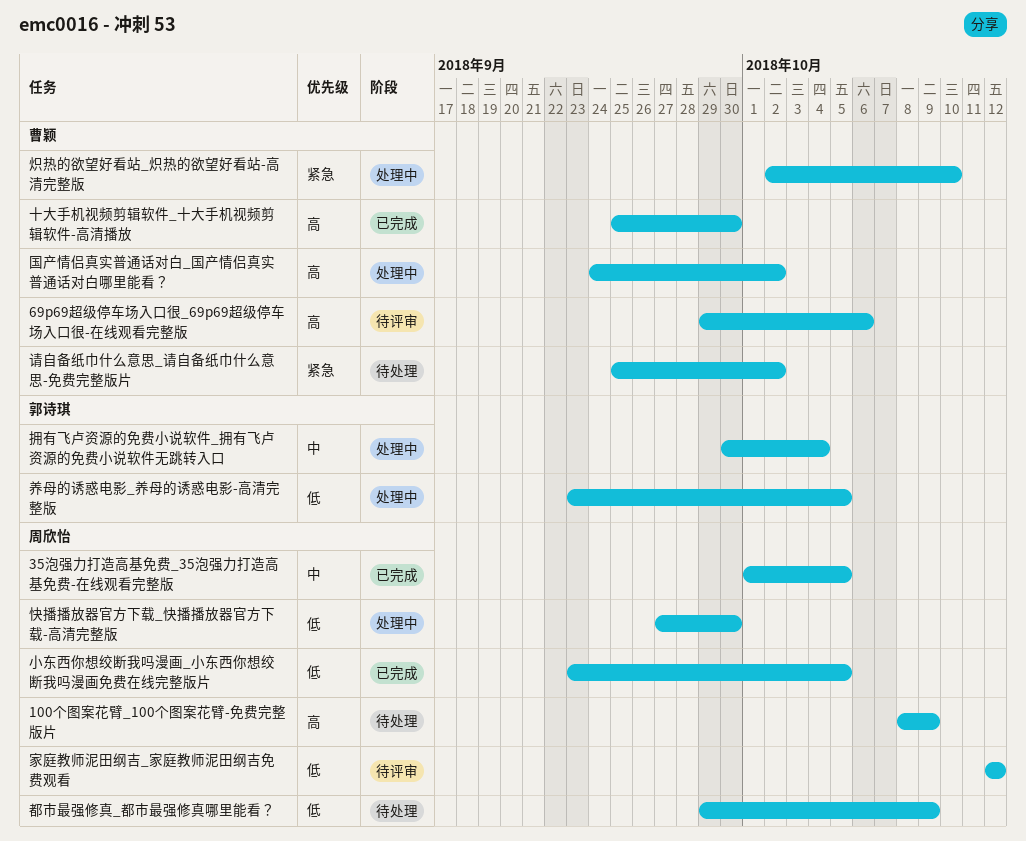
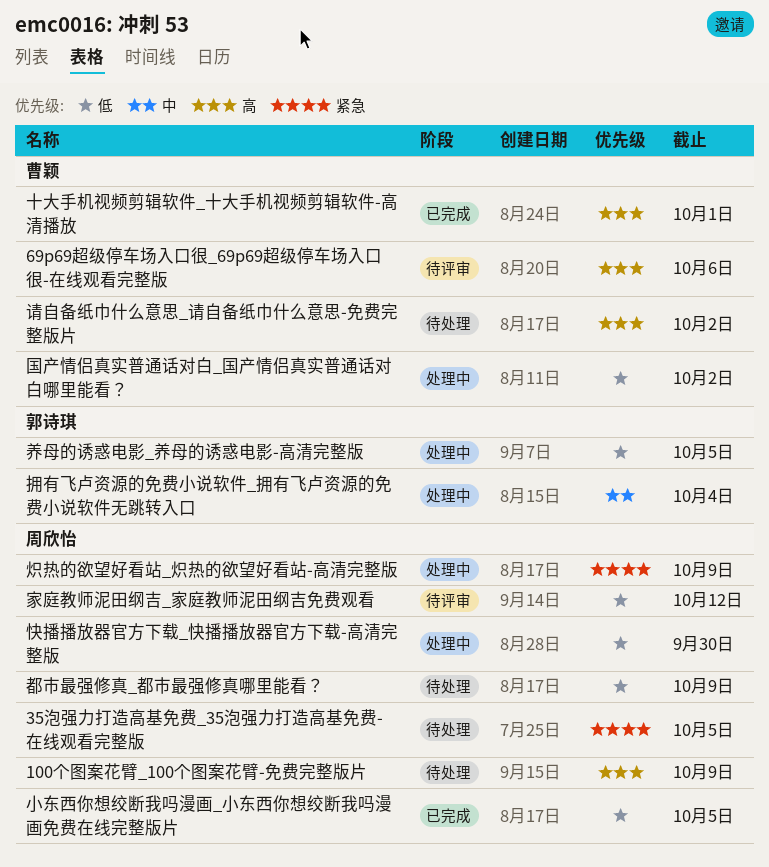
35泡强力打造高基免费_35泡强力打造高基免费-在线观看完整版, status: 已完成 -> 待处理
35泡强力打造高基免费_35泡强力打造高基免费-在线观看完整版, priority: 中 -> 紧急
十大手机视频剪辑软件_十大手机视频剪辑软件-高清播放, due: Sep 30 -> Oct 1
国产情侣真实普通话对白_国产情侣真实普通话对白哪里能看？, priority: 高 -> 低
炽热的欲望好看站_炽热的欲望好看站-高清完整版, owner: 曹颖 -> 周欣怡
炽热的欲望好看站_炽热的欲望好看站-高清完整版, due: Oct 10 -> Oct 9
请自备纸巾什么意思_请自备纸巾什么意思-免费完整版片, priority: 紧急 -> 高

